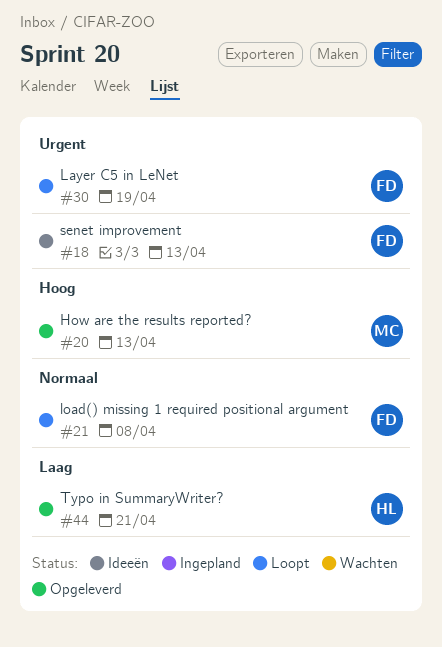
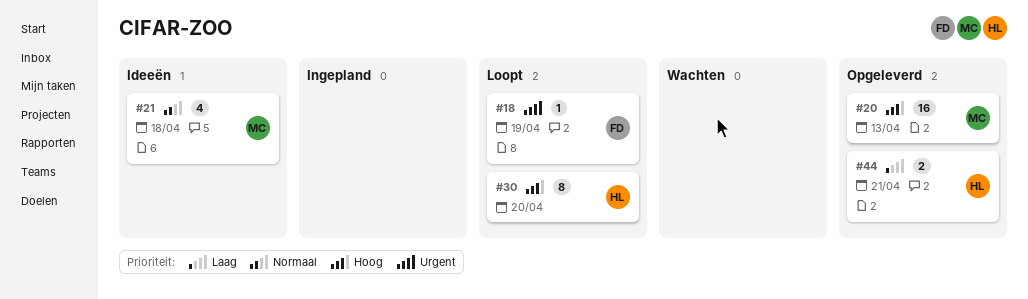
#18, status: Ideeën -> Loopt
#18, due: Apr 13 -> Apr 19
#21, status: Loopt -> Ideeën
#21, owner: FD -> MC
#21, due: Apr 8 -> Apr 18
#30, owner: FD -> HL
#30, priority: Urgent -> Hoog
#30, due: Apr 19 -> Apr 20

